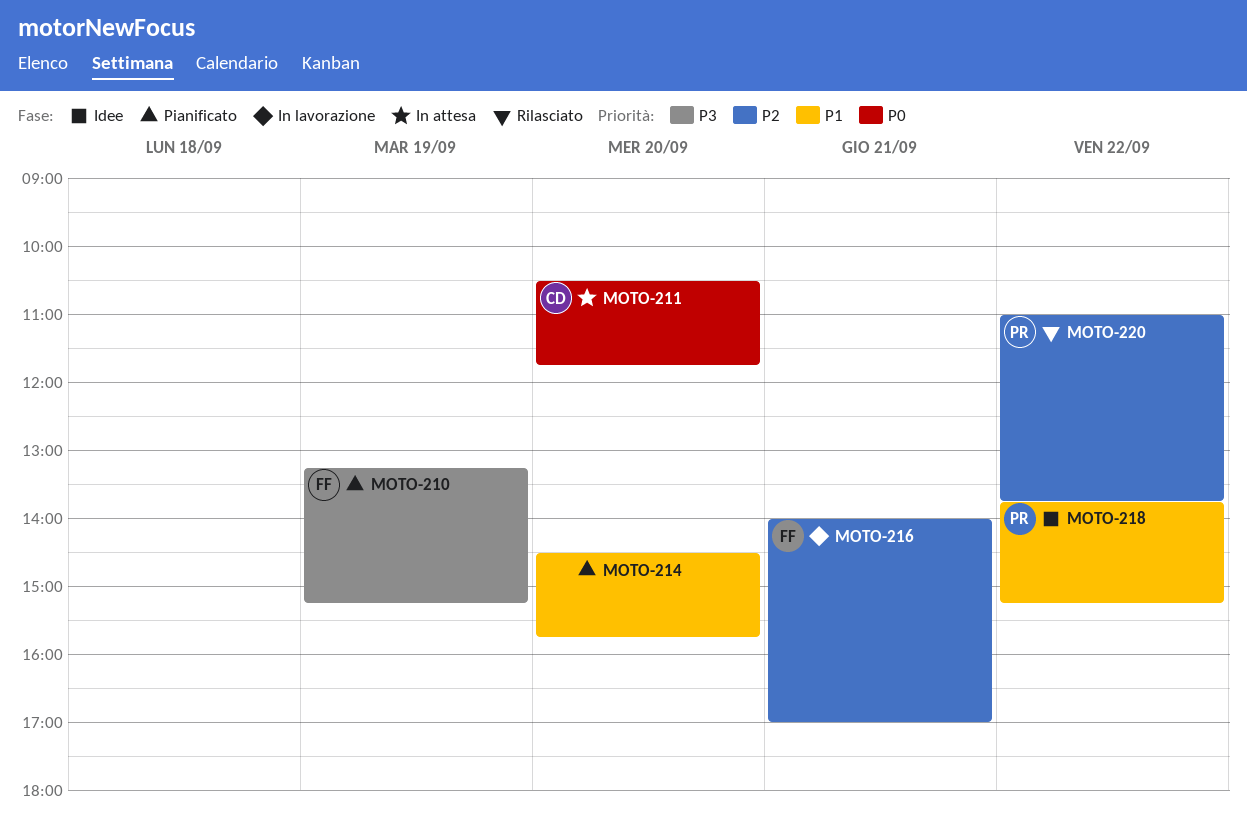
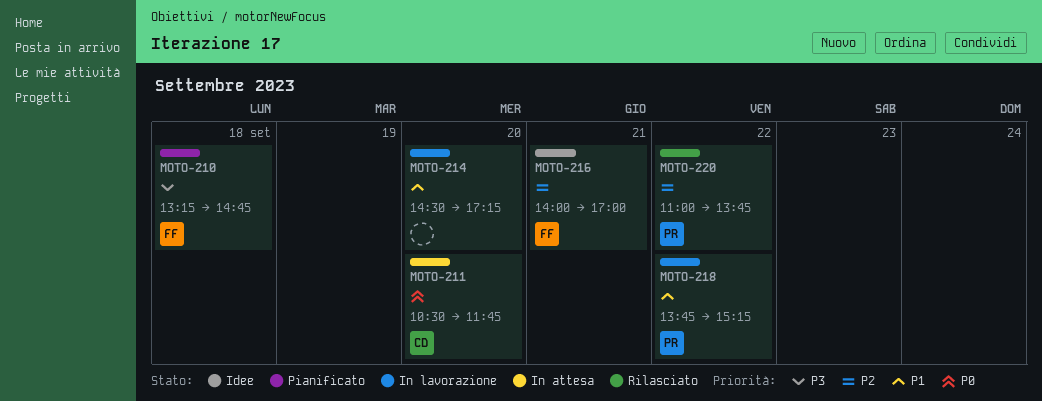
MOTO-210, day: Sep 19 -> Sep 18
MOTO-210, ends: 15:15 -> 14:45
MOTO-214, status: Pianificato -> In lavorazione
MOTO-214, ends: 15:45 -> 17:15
MOTO-216, status: In lavorazione -> Idee
MOTO-218, status: Idee -> In lavorazione

